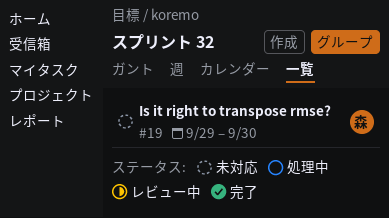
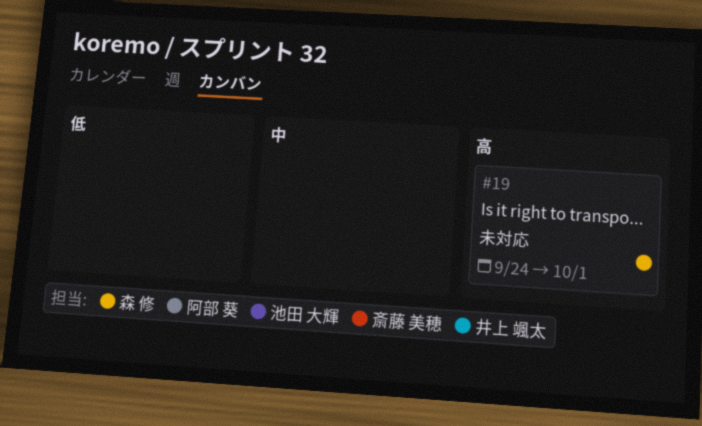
#19, start: Sep 29 -> Sep 24
#19, due: Sep 30 -> Oct 1

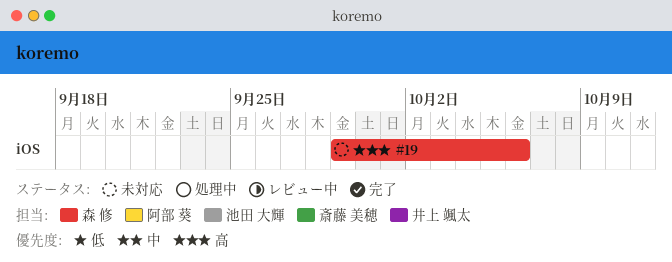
#19, start: Sep 24 -> Sep 29
#19, due: Oct 1 -> Oct 6

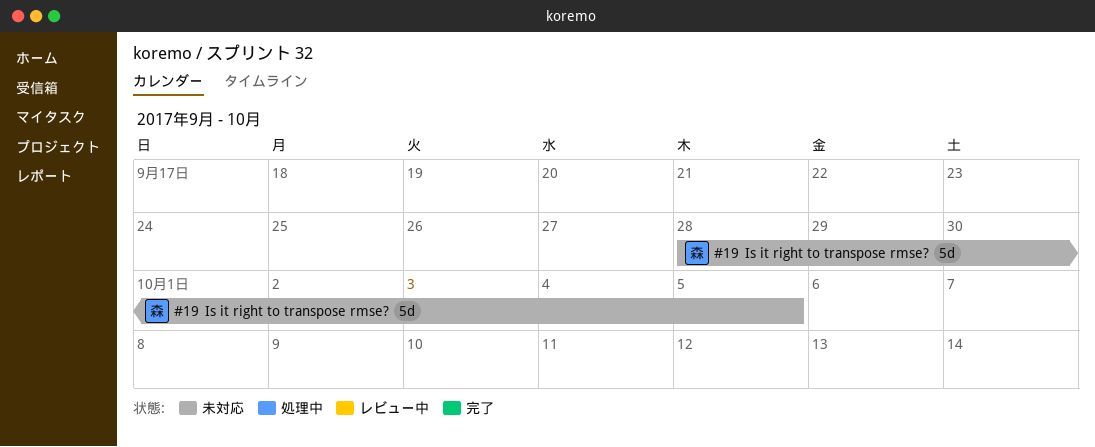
#19, start: Sep 29 -> Sep 28
#19, due: Oct 6 -> Oct 5

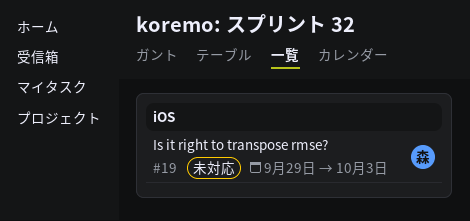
#19, start: Sep 28 -> Sep 29
#19, due: Oct 5 -> Oct 3

